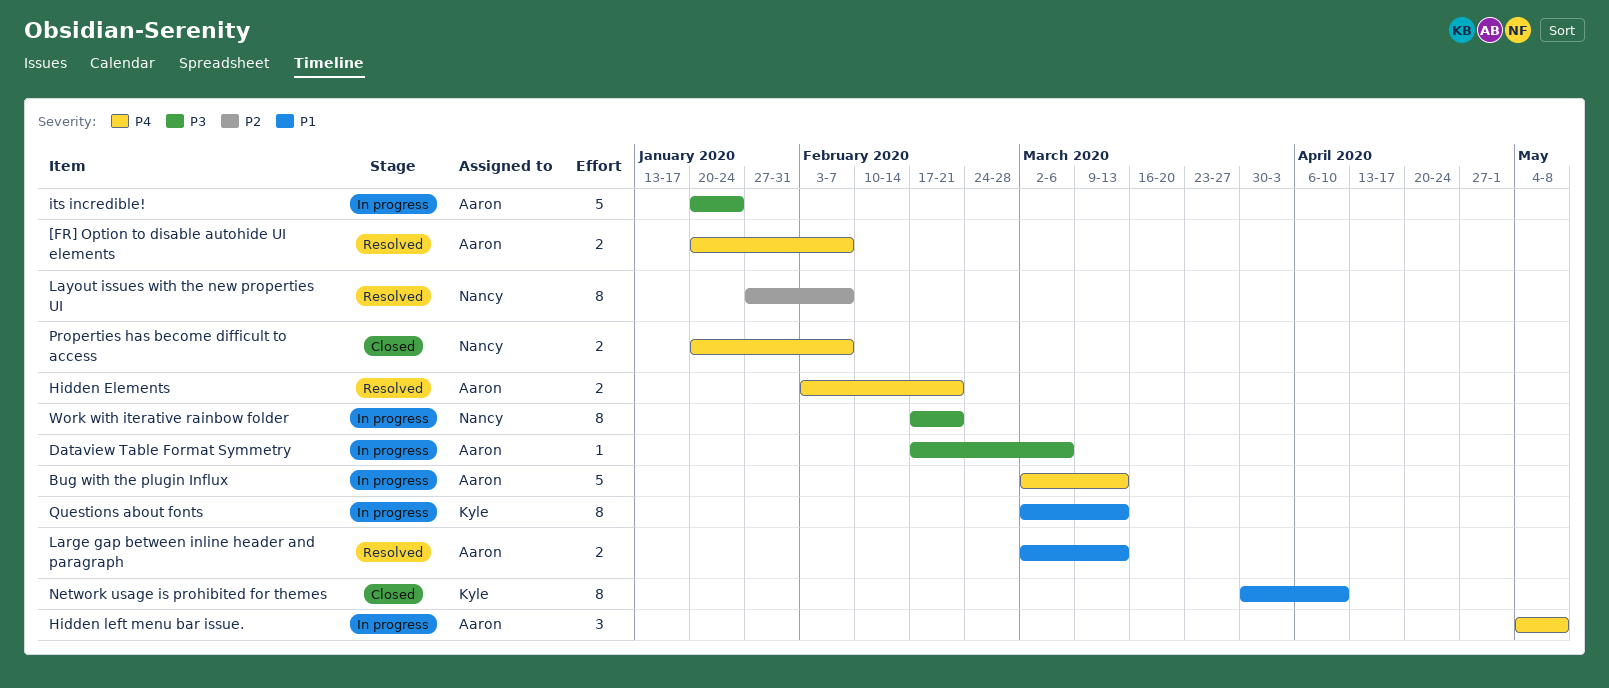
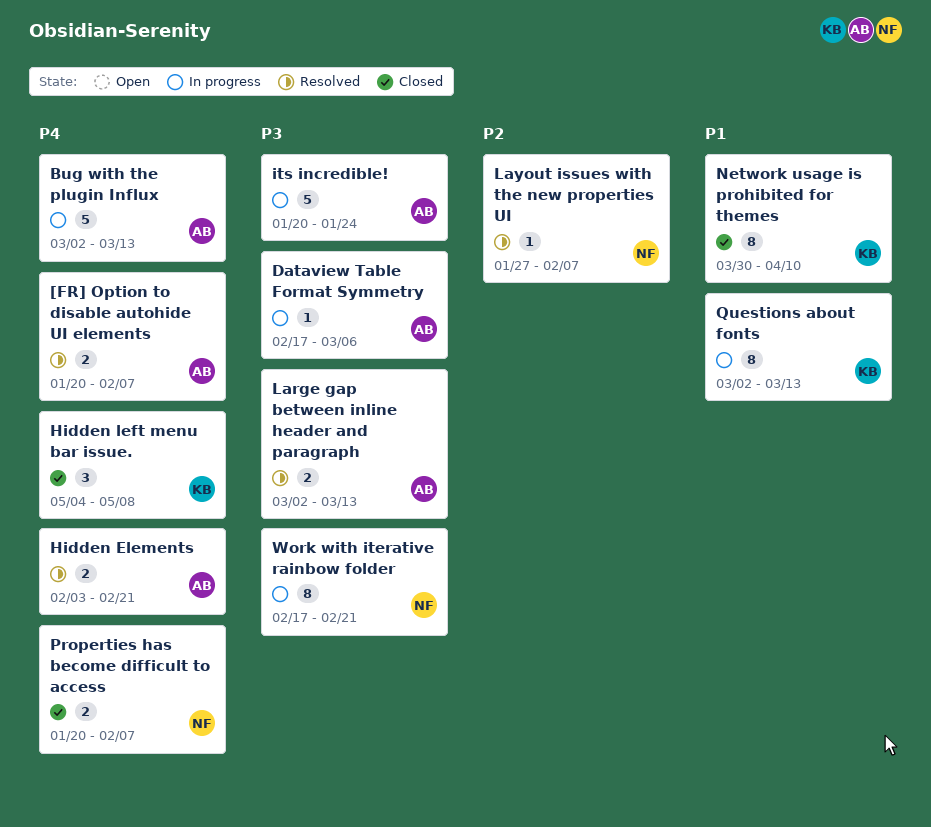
Hidden left menu bar issue., status: In progress -> Closed
Hidden left menu bar issue., owner: Aaron -> Kyle
Large gap between inline header and paragraph, priority: P1 -> P3
Layout issues with the new properties UI, estimate: 8 -> 1

